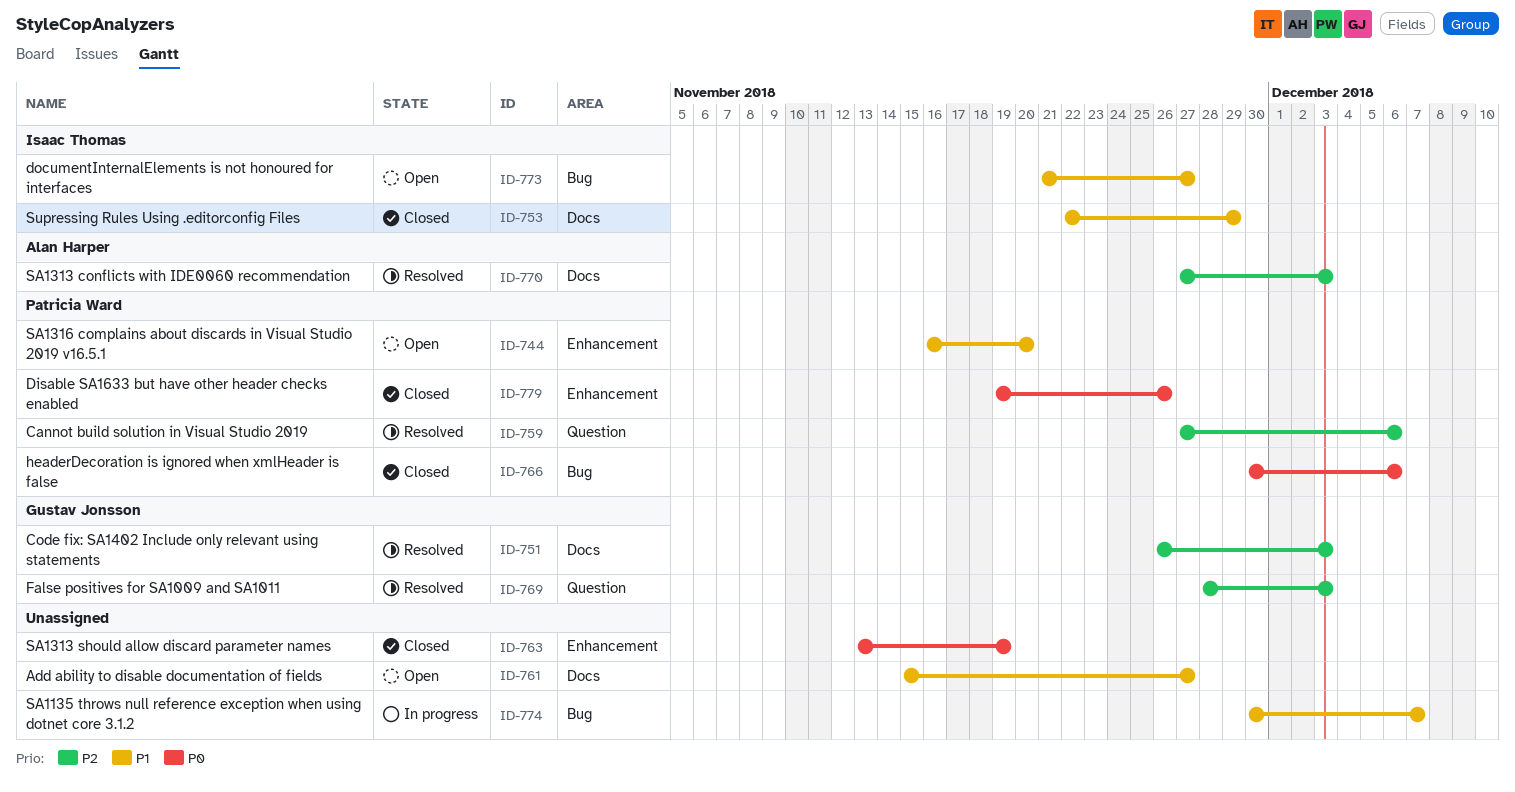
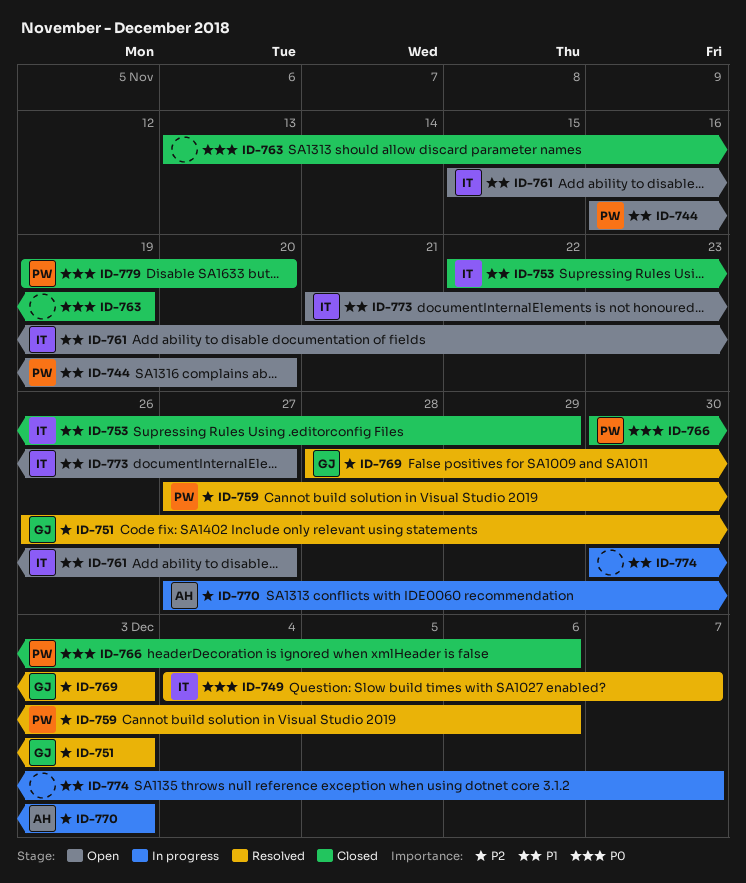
ID-749: none -> present
ID-761, owner: none -> Isaac Thomas
ID-770, status: Resolved -> In progress
ID-779, due: Nov 26 -> Nov 20

